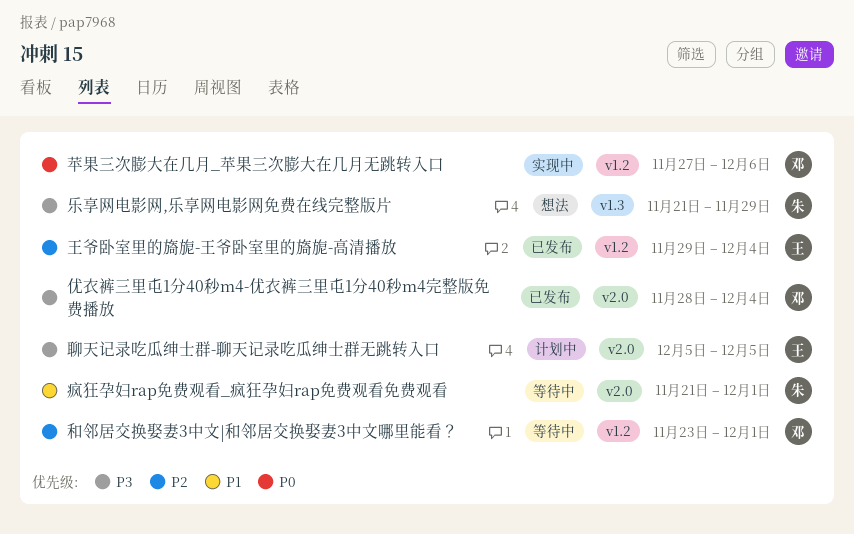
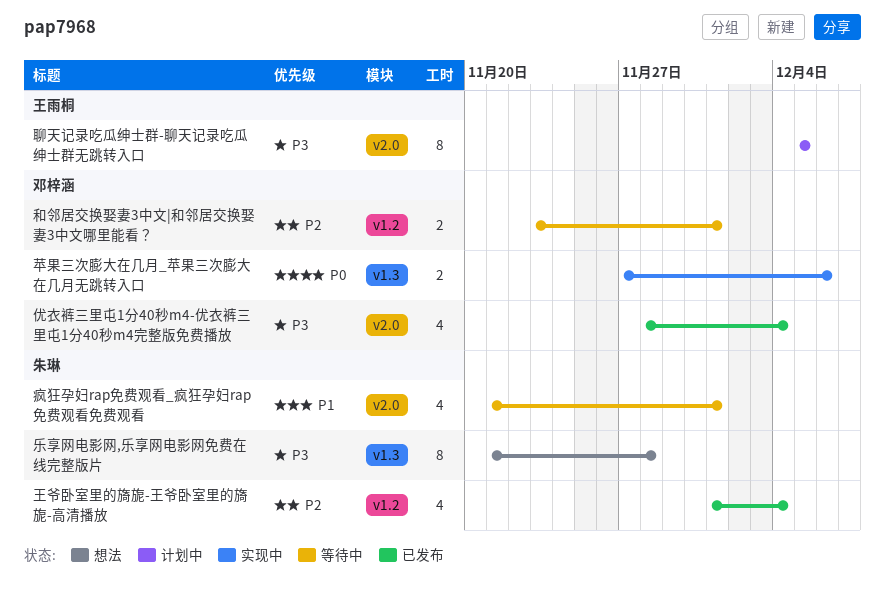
乐享网电影网,乐享网电影网免费在线完整版片, due: Nov 29 -> Nov 28
王爷卧室里的旖旎-王爷卧室里的旖旎-高清播放, owner: 王雨桐 -> 朱琳
王爷卧室里的旖旎-王爷卧室里的旖旎-高清播放, start: Nov 29 -> Dec 1
苹果三次膨大在几月_苹果三次膨大在几月无跳转入口, label: v1.2 -> v1.3

